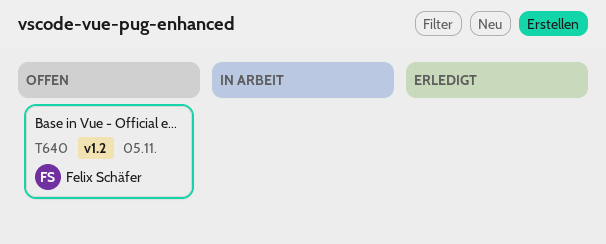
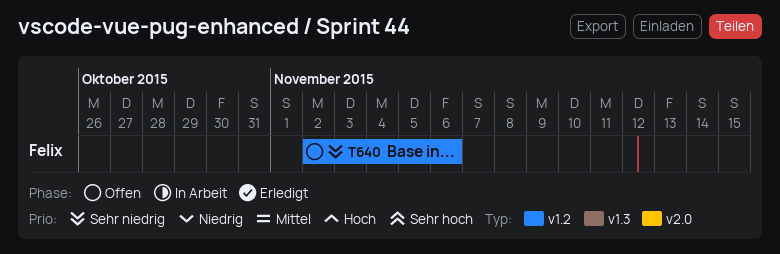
T640, due: Nov 5 -> Nov 6

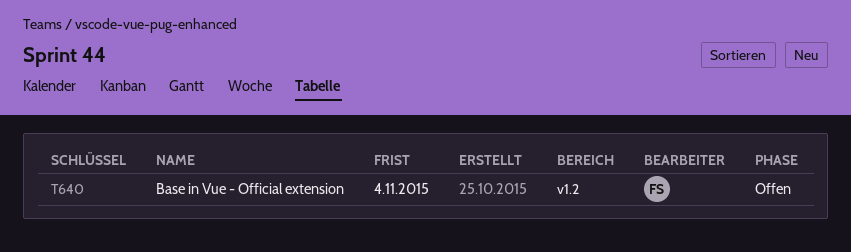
T640, due: Nov 6 -> Nov 4

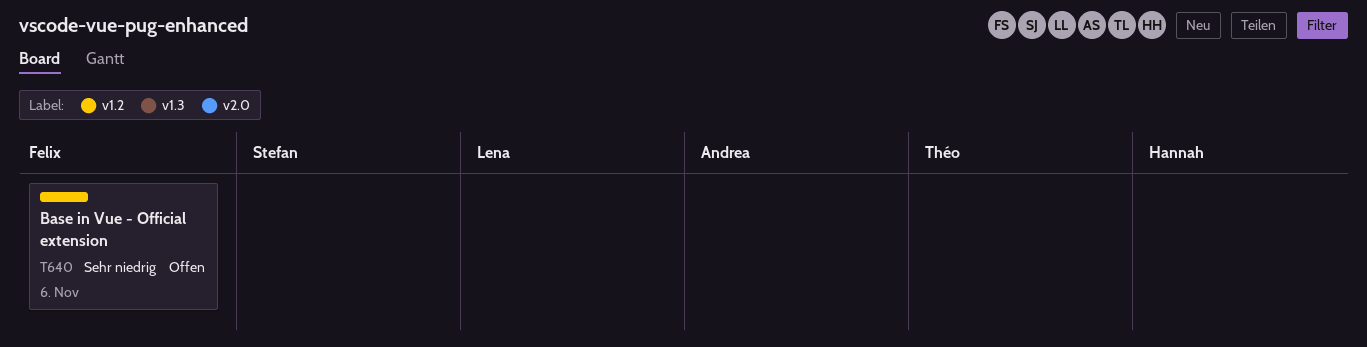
T640, due: Nov 4 -> Nov 6

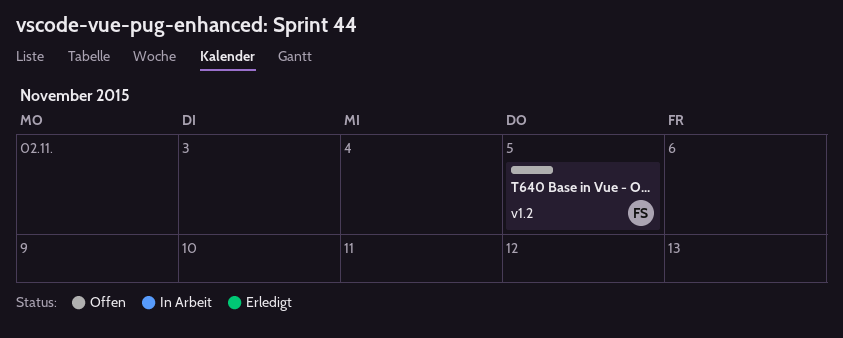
T640, due: Nov 6 -> Nov 5

